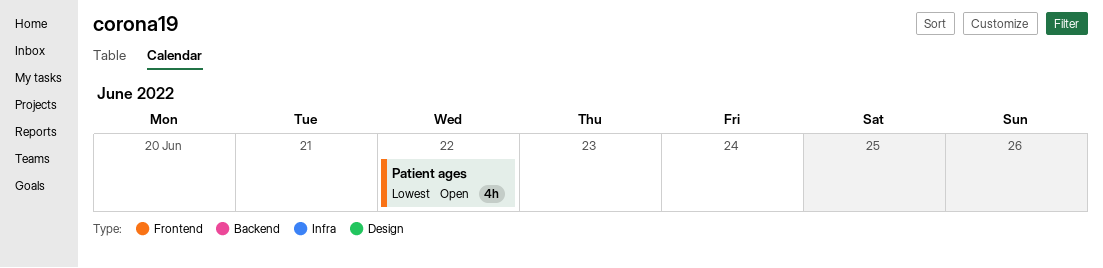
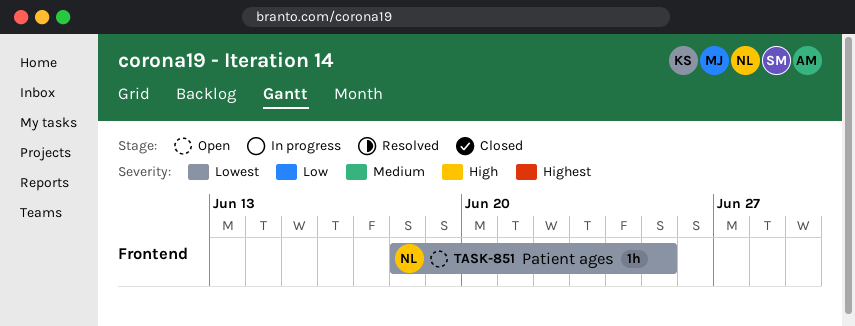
Patient ages, estimate: 4h -> 1h
Patient ages, due: Jun 22 -> Jun 25

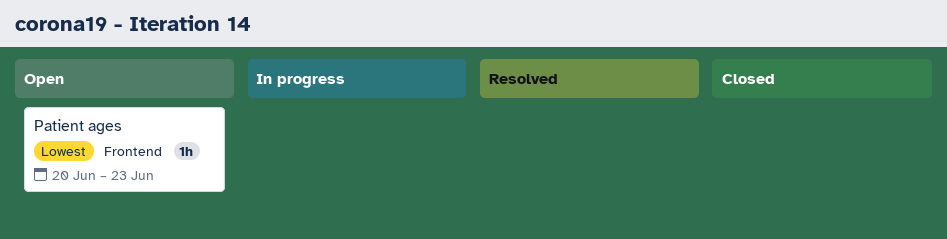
Patient ages, start: Jun 18 -> Jun 20
Patient ages, due: Jun 25 -> Jun 23

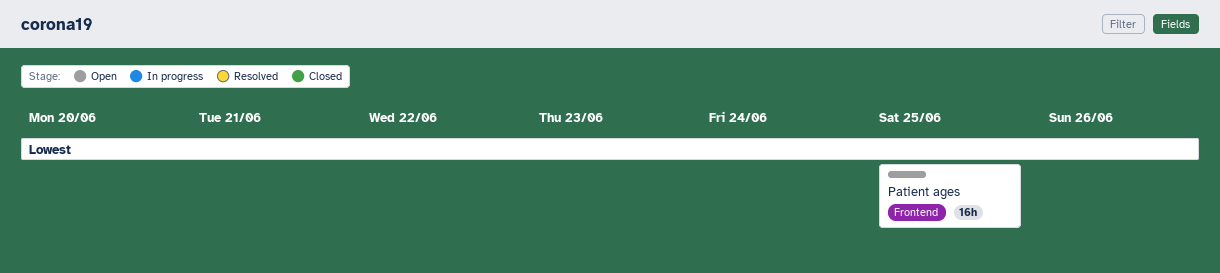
Patient ages, estimate: 1h -> 16h
Patient ages, due: Jun 23 -> Jun 25

